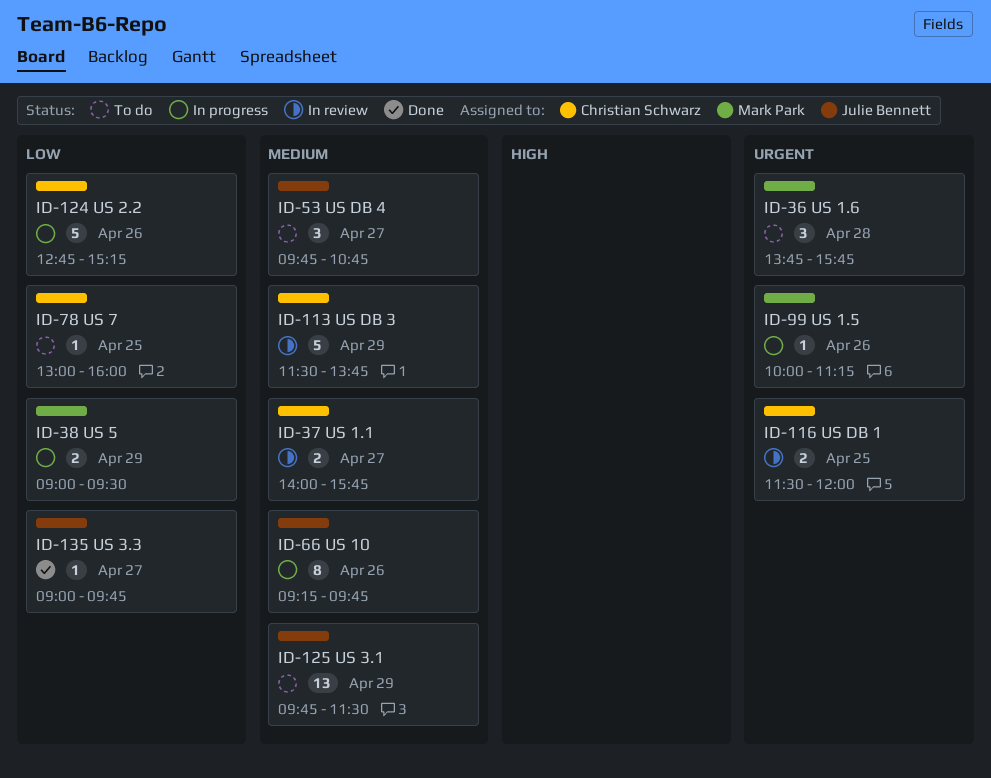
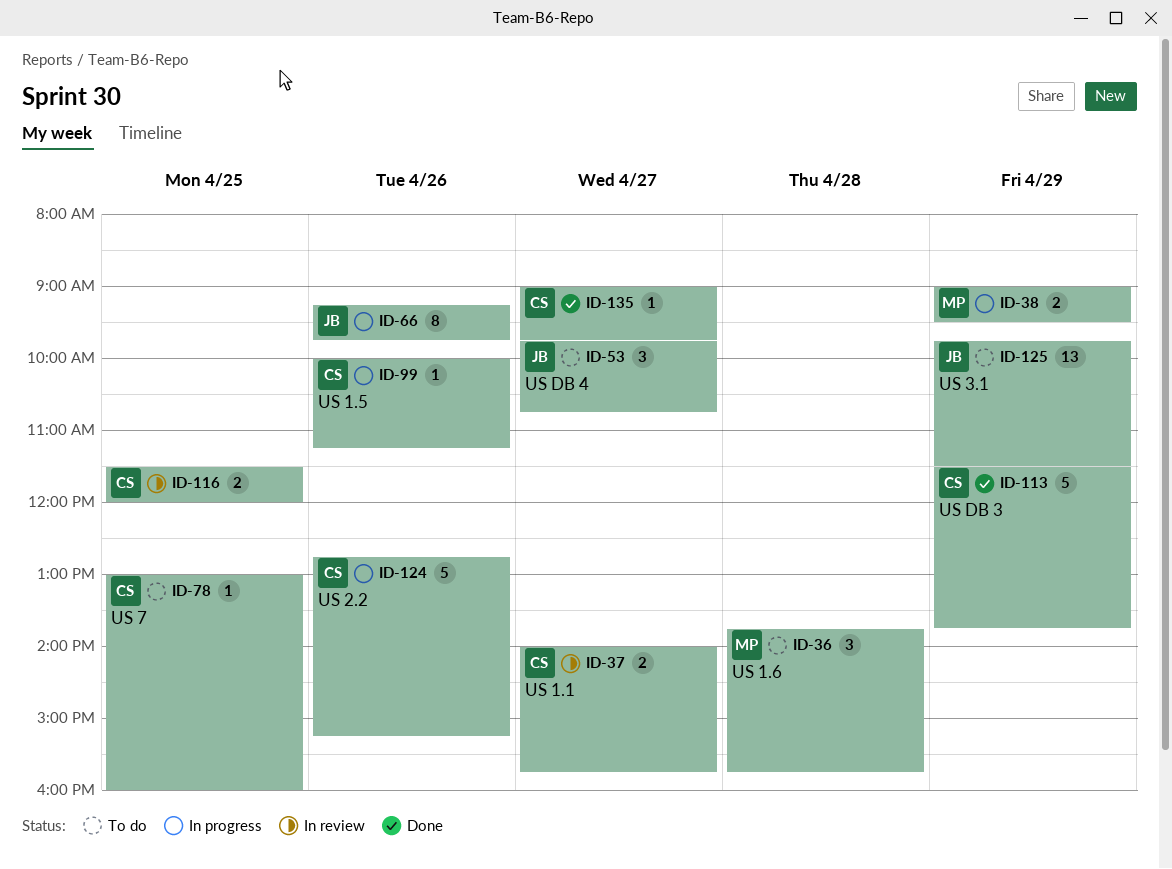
ID-99, owner: Mark Park -> Christian Schwarz
ID-113, status: In review -> Done
ID-135, owner: Julie Bennett -> Christian Schwarz

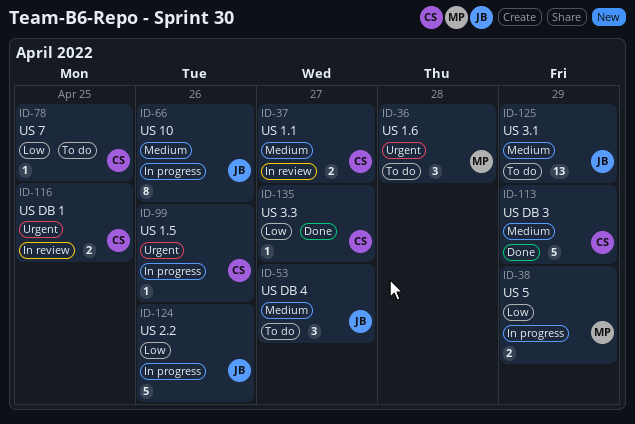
ID-124, owner: CS -> JB

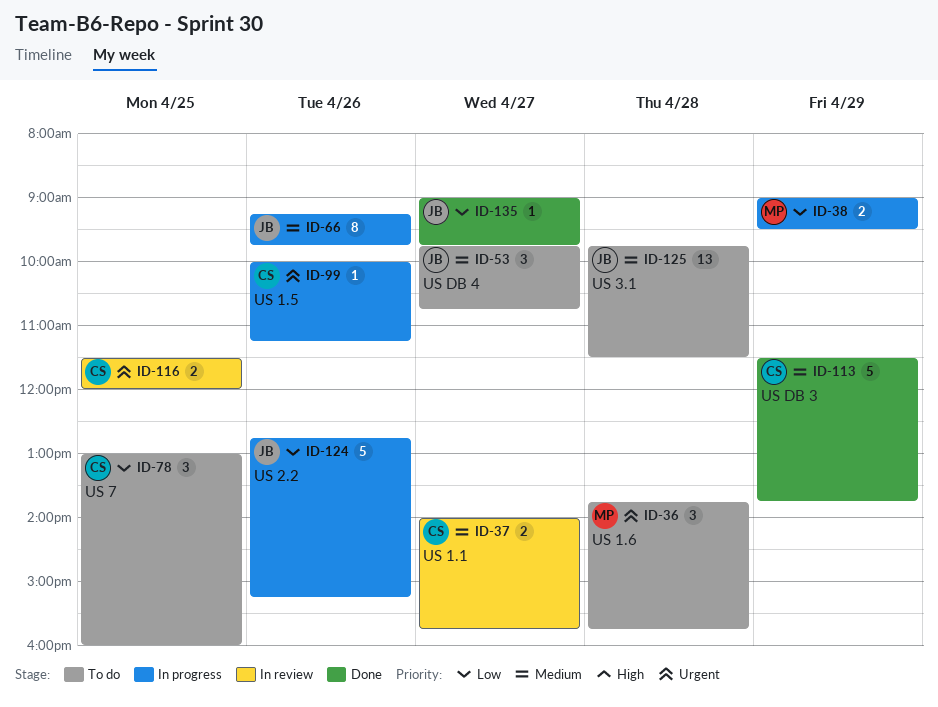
ID-78, estimate: 1 -> 3
ID-125, day: Apr 29 -> Apr 28
ID-135, owner: CS -> JB

